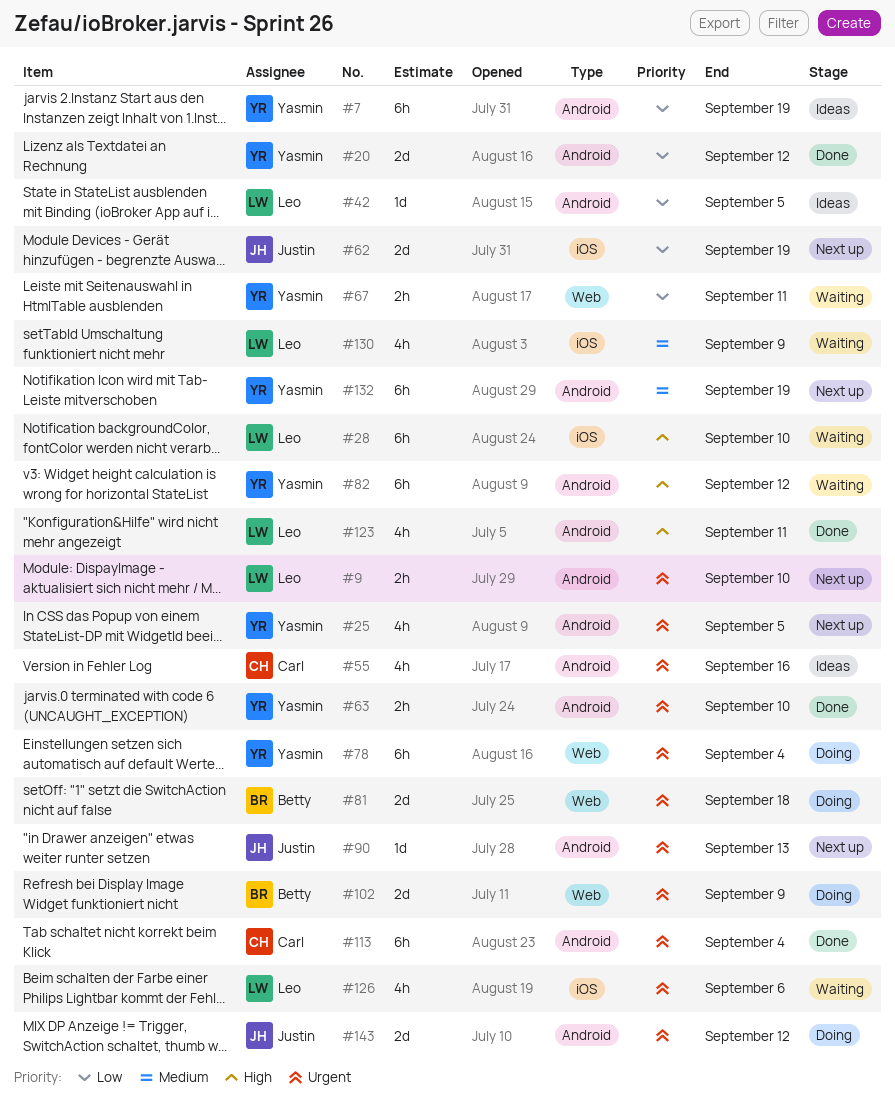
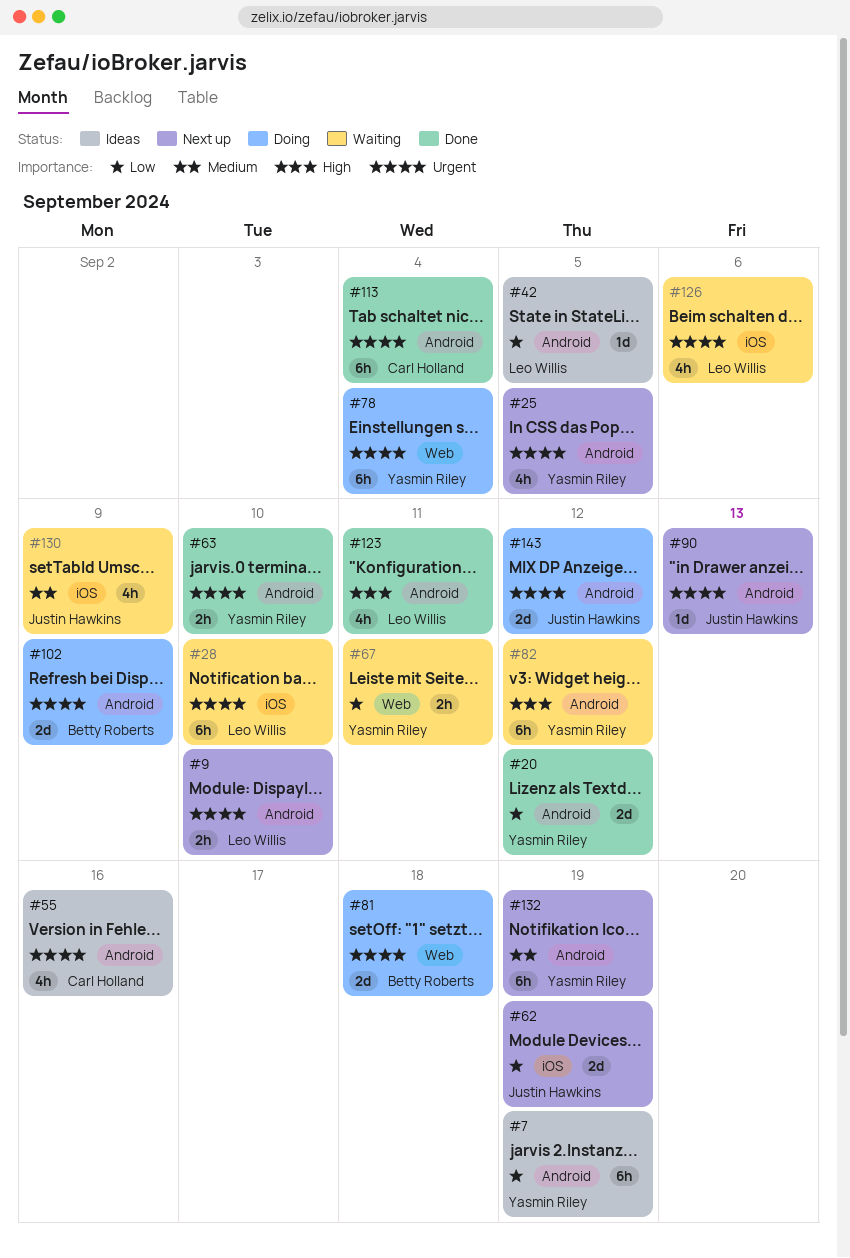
#28, priority: High -> Urgent
#102, label: Web -> Android
#130, owner: Leo Willis -> Justin Hawkins

